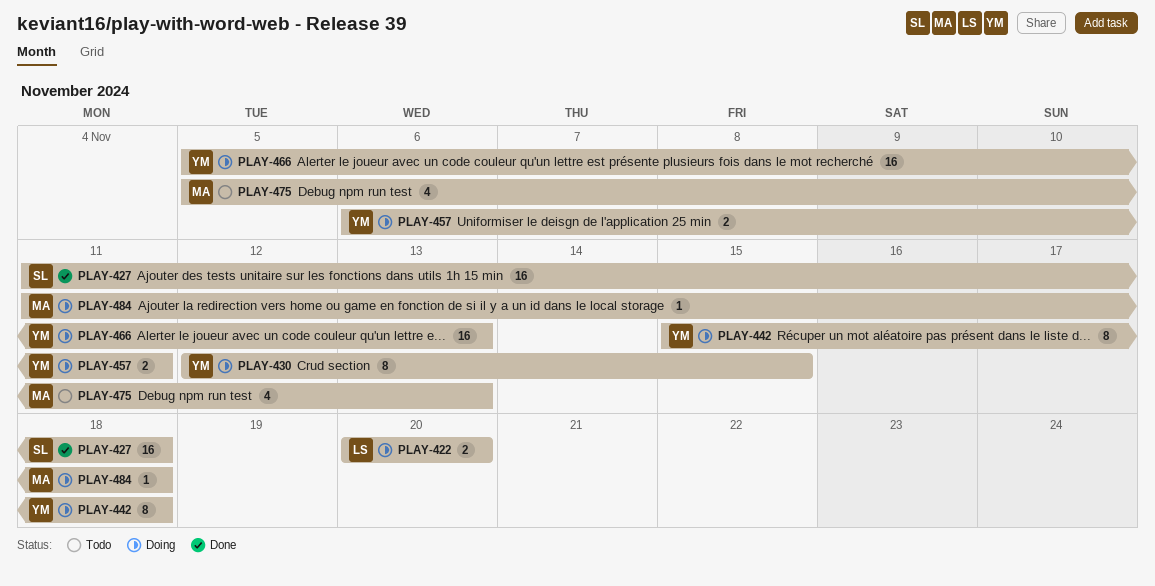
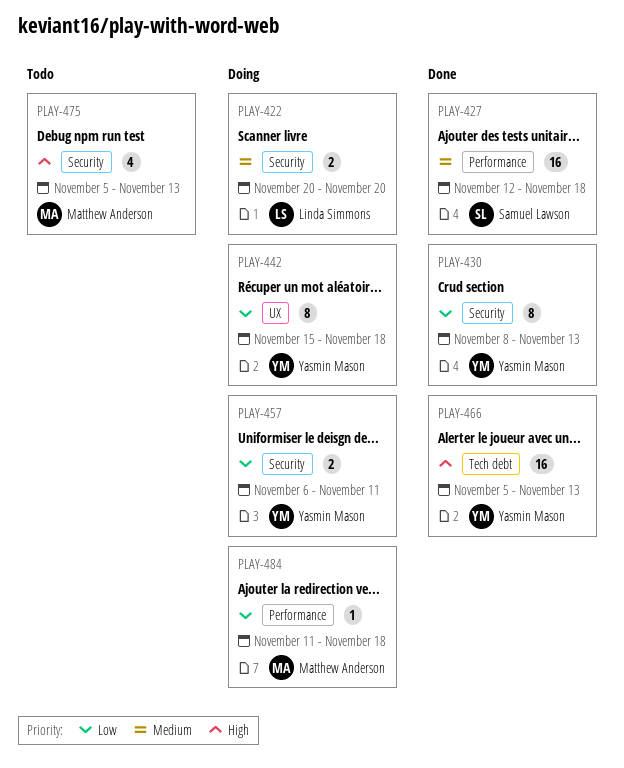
PLAY-427, start: Nov 11 -> Nov 12
PLAY-430, status: Doing -> Done
PLAY-430, start: Nov 12 -> Nov 8
PLAY-430, due: Nov 15 -> Nov 13
PLAY-466, status: Doing -> Done

